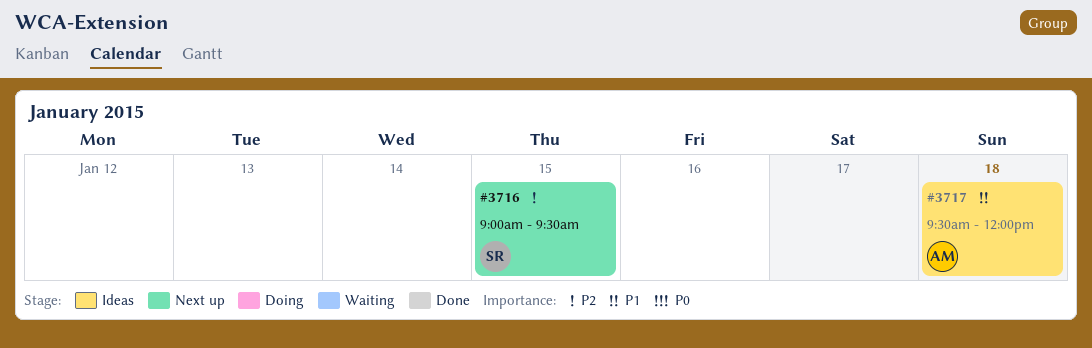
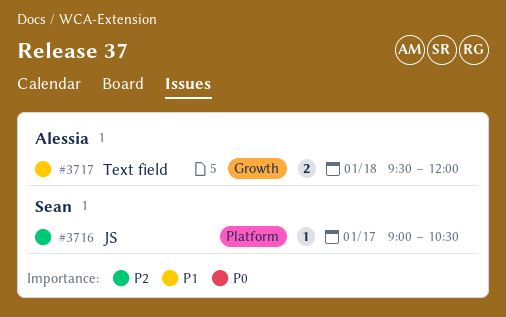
#3716, day: Jan 15 -> Jan 17
#3716, ends: 09:30 -> 10:30

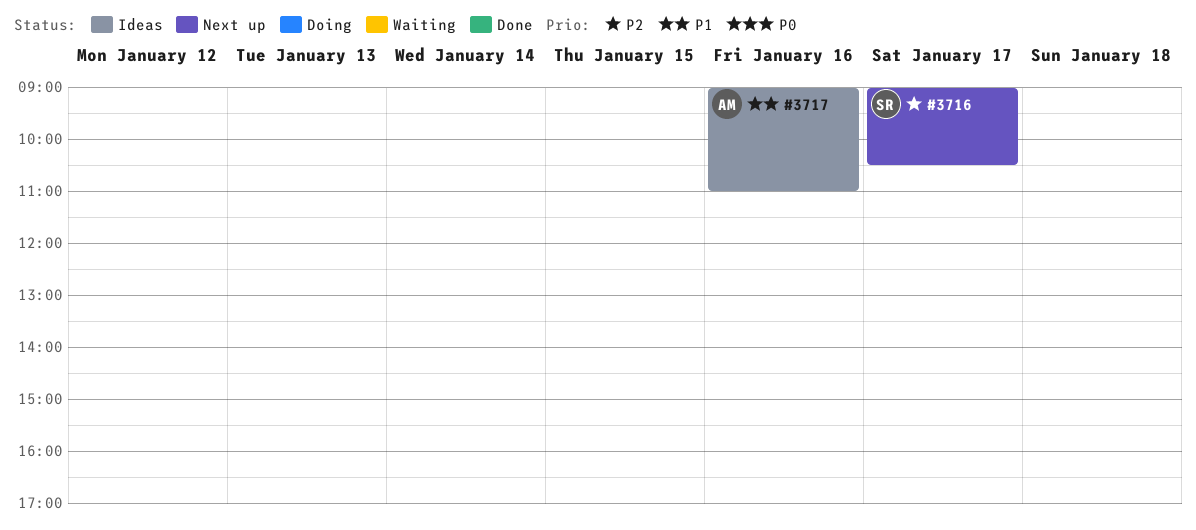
#3717, day: Jan 18 -> Jan 16
#3717, begins: 09:30 -> 09:00
#3717, ends: 12:00 -> 11:00

